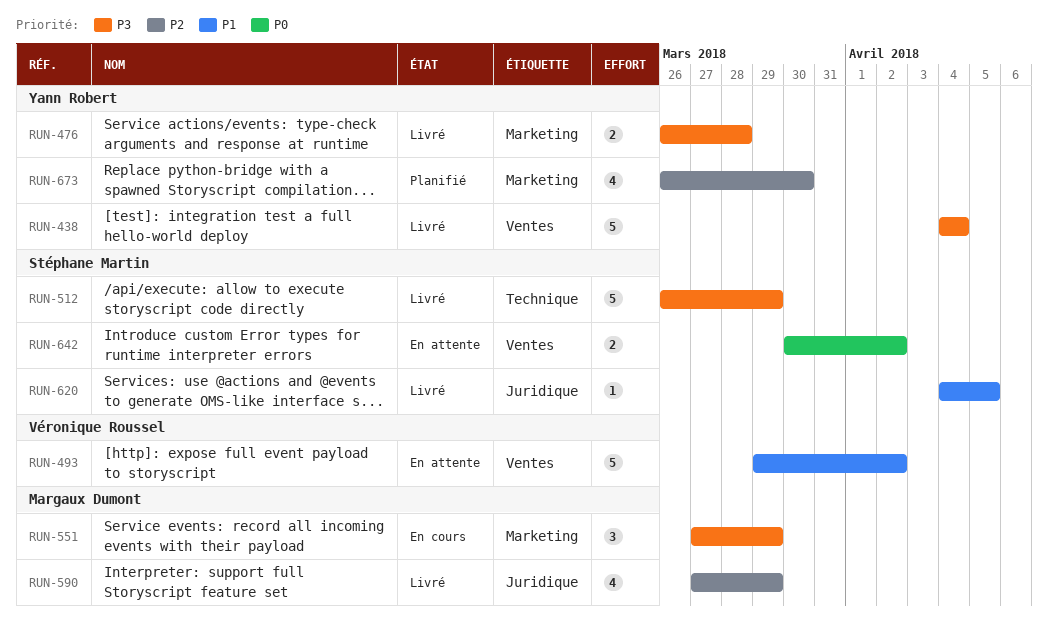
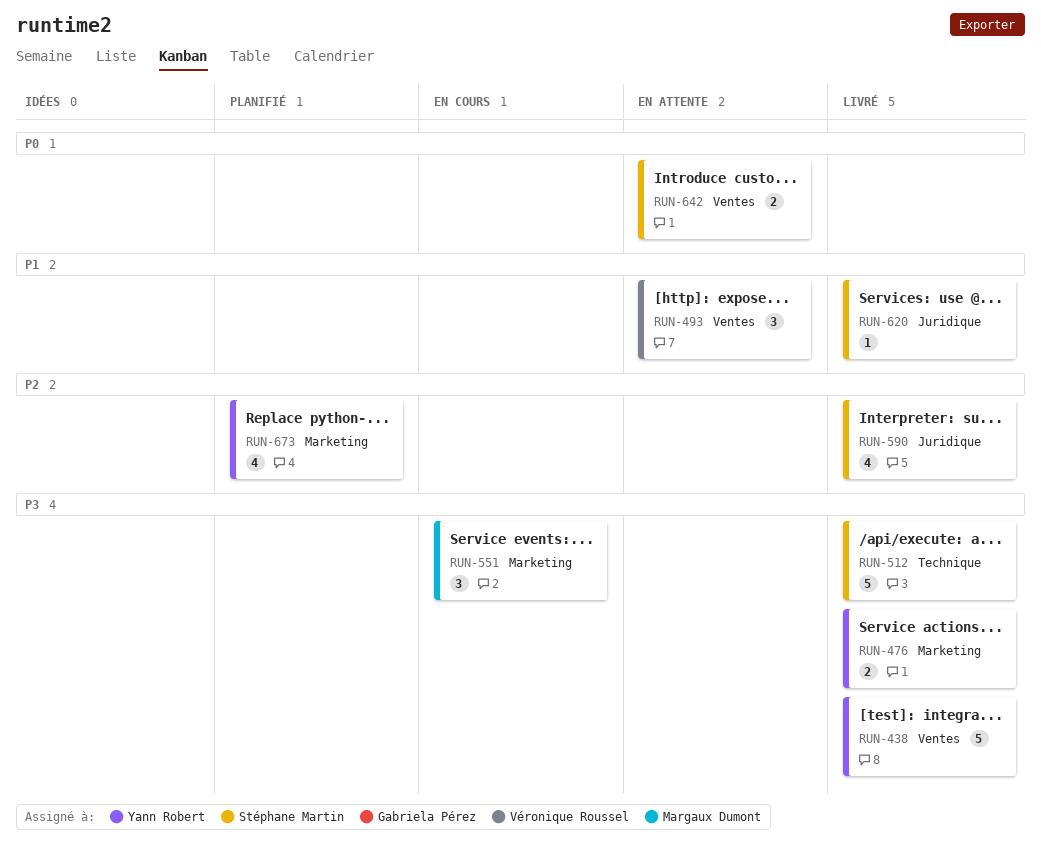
RUN-493, estimate: 5 -> 3
RUN-590, owner: Margaux Dumont -> Stéphane Martin

